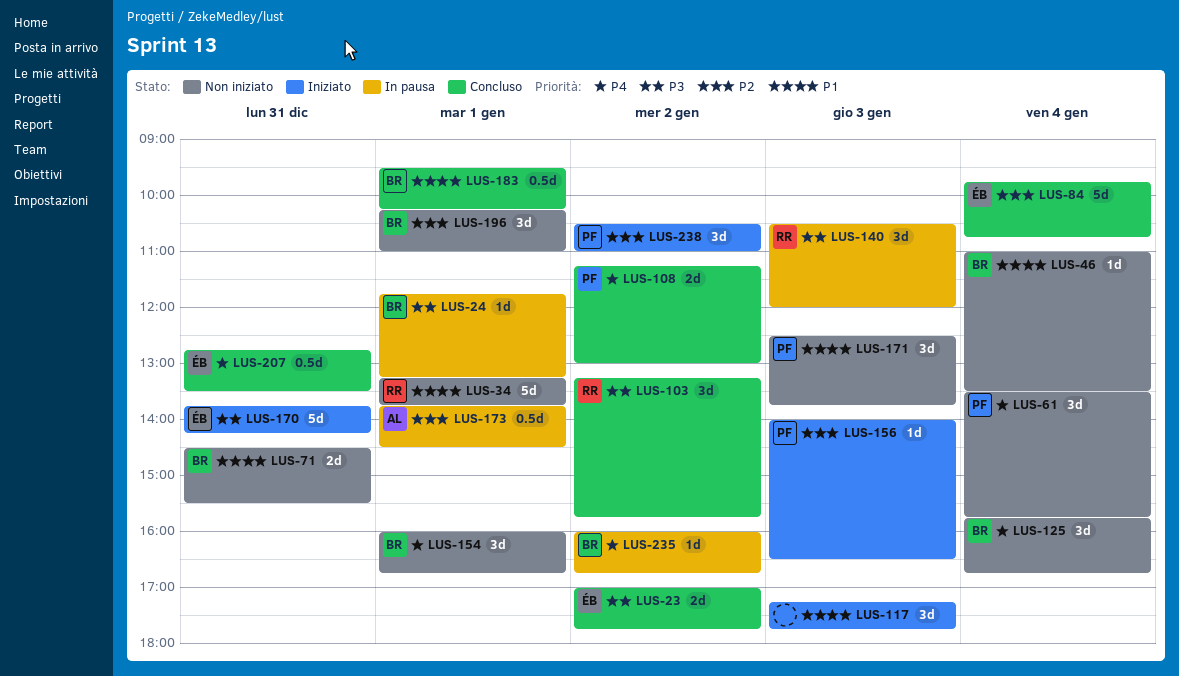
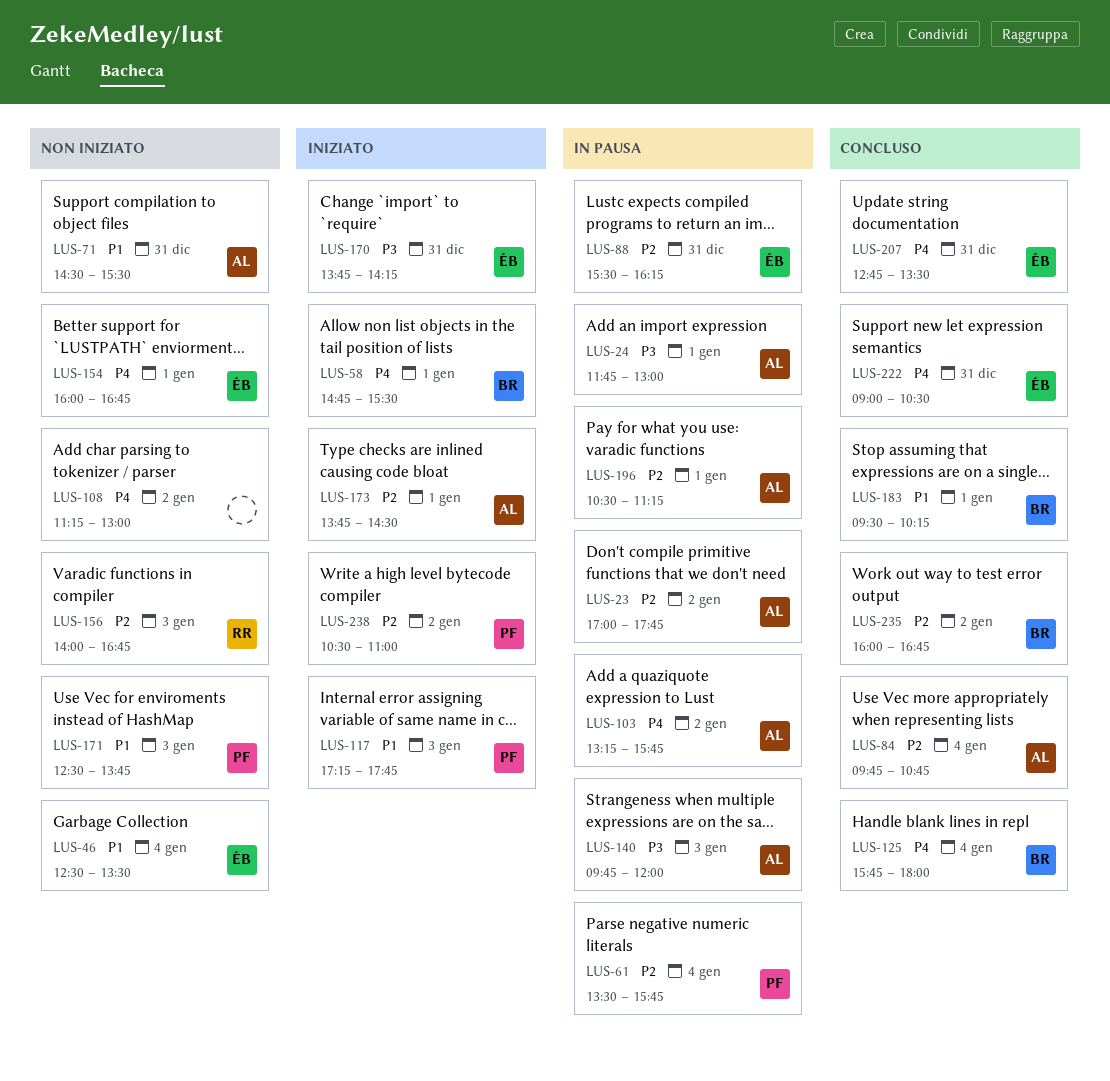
LUS-23, status: Concluso -> In pausa
LUS-23, owner: ÉB -> AL
LUS-23, priority: P3 -> P2
LUS-24, owner: BR -> AL
LUS-24, ends: 13:15 -> 13:00
LUS-34: present -> none
LUS-46, owner: BR -> ÉB
LUS-46, begins: 11:00 -> 12:30
LUS-58: none -> present
LUS-61, status: Non iniziato -> In pausa
LUS-61, priority: P4 -> P2
LUS-71, owner: BR -> AL
LUS-84, owner: ÉB -> AL
LUS-88: none -> present
LUS-103, status: Concluso -> In pausa
LUS-103, owner: RR -> AL
LUS-103, priority: P3 -> P4
LUS-108, status: Concluso -> Non iniziato
LUS-108, owner: PF -> none
LUS-117, owner: none -> PF
LUS-125, status: Non iniziato -> Concluso
LUS-125, ends: 16:45 -> 18:00
LUS-140, owner: RR -> AL
LUS-140, begins: 10:30 -> 09:45
LUS-154, owner: BR -> ÉB
LUS-156, status: Iniziato -> Non iniziato
LUS-156, owner: PF -> RR
LUS-156, ends: 16:30 -> 16:45
LUS-173, status: In pausa -> Iniziato
LUS-196, status: Non iniziato -> In pausa
LUS-196, owner: BR -> AL
LUS-196, begins: 10:15 -> 10:30
LUS-196, ends: 11:00 -> 11:15
LUS-222: none -> present
LUS-235, status: In pausa -> Concluso
LUS-235, priority: P4 -> P2

